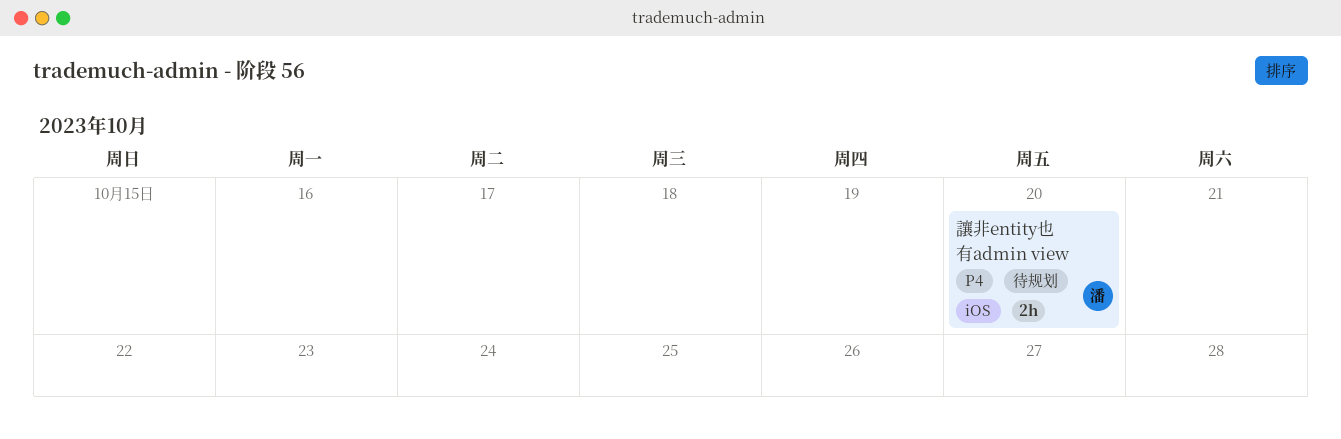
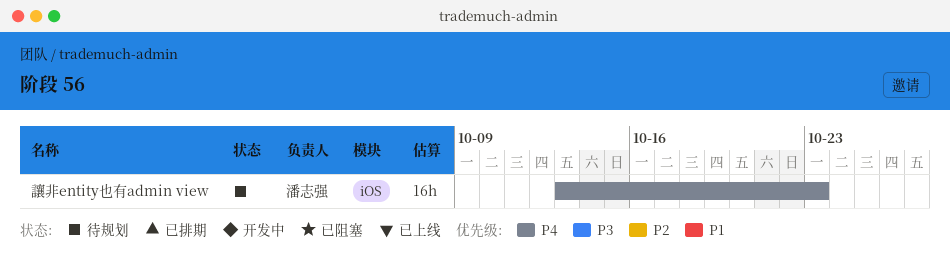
讓非entity也有admin view, estimate: 2h -> 16h
讓非entity也有admin view, due: Oct 20 -> Oct 23

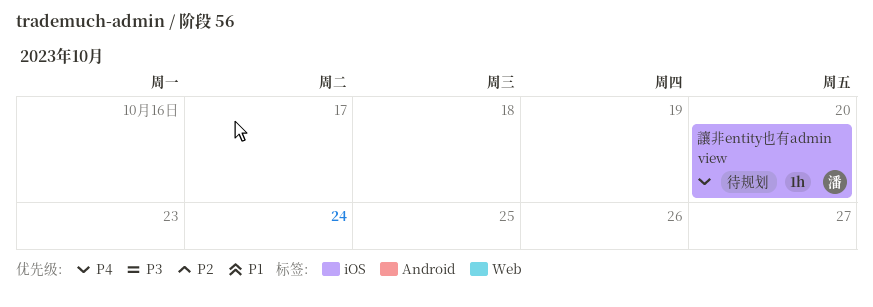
讓非entity也有admin view, estimate: 16h -> 1h
讓非entity也有admin view, due: Oct 23 -> Oct 20

